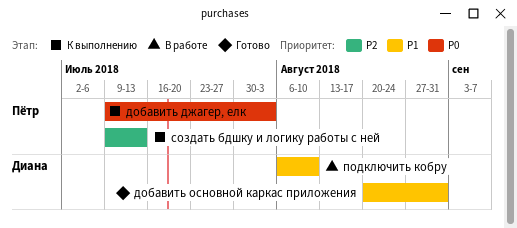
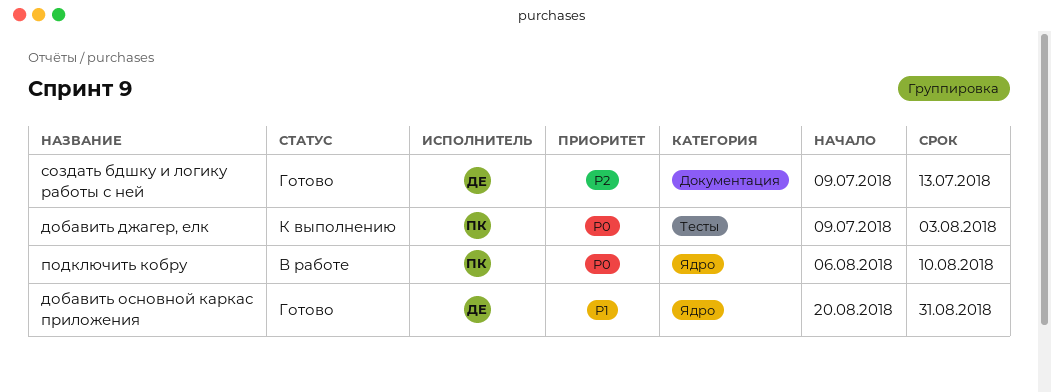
подключить кобру, owner: Диана -> Пётр
подключить кобру, priority: P1 -> P0
создать бдшку и логику работы с ней, status: К выполнению -> Готово
создать бдшку и логику работы с ней, owner: Пётр -> Диана

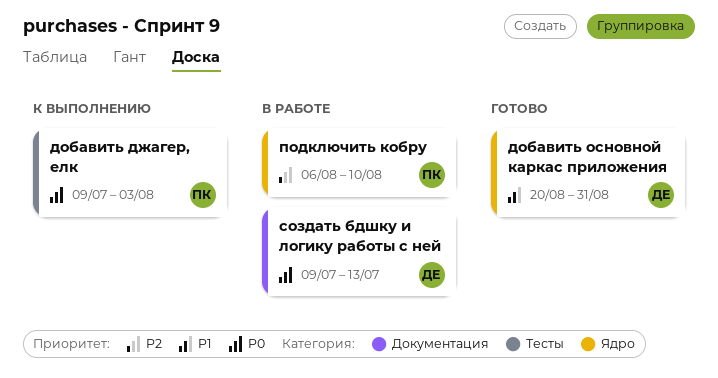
подключить кобру, priority: P0 -> P2
создать бдшку и логику работы с ней, status: Готово -> В работе
создать бдшку и логику работы с ней, priority: P2 -> P0

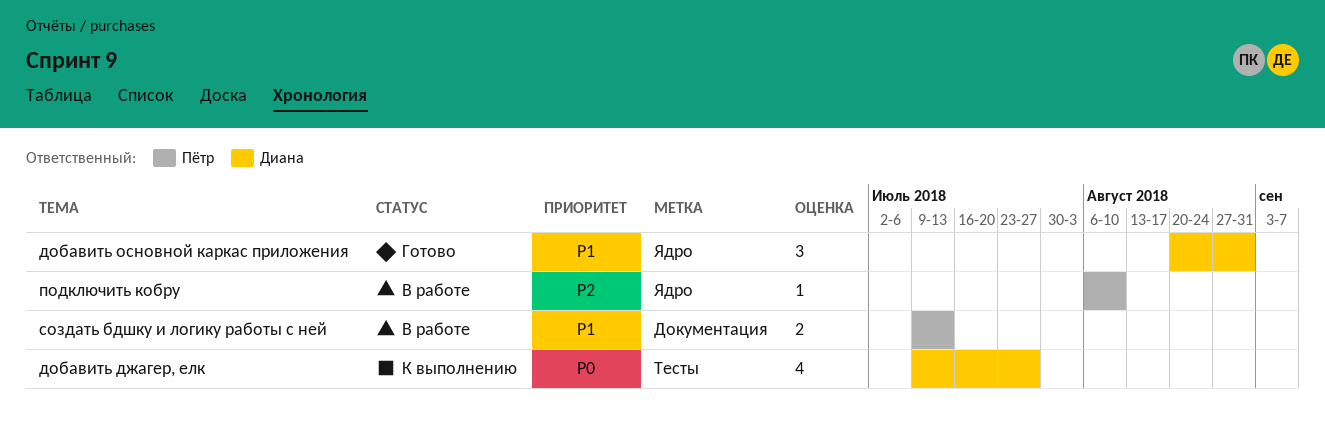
добавить джагер, елк, owner: Пётр -> Диана
добавить джагер, елк, due: Aug 3 -> Jul 27
создать бдшку и логику работы с ней, owner: Диана -> Пётр
создать бдшку и логику работы с ней, priority: P0 -> P1

